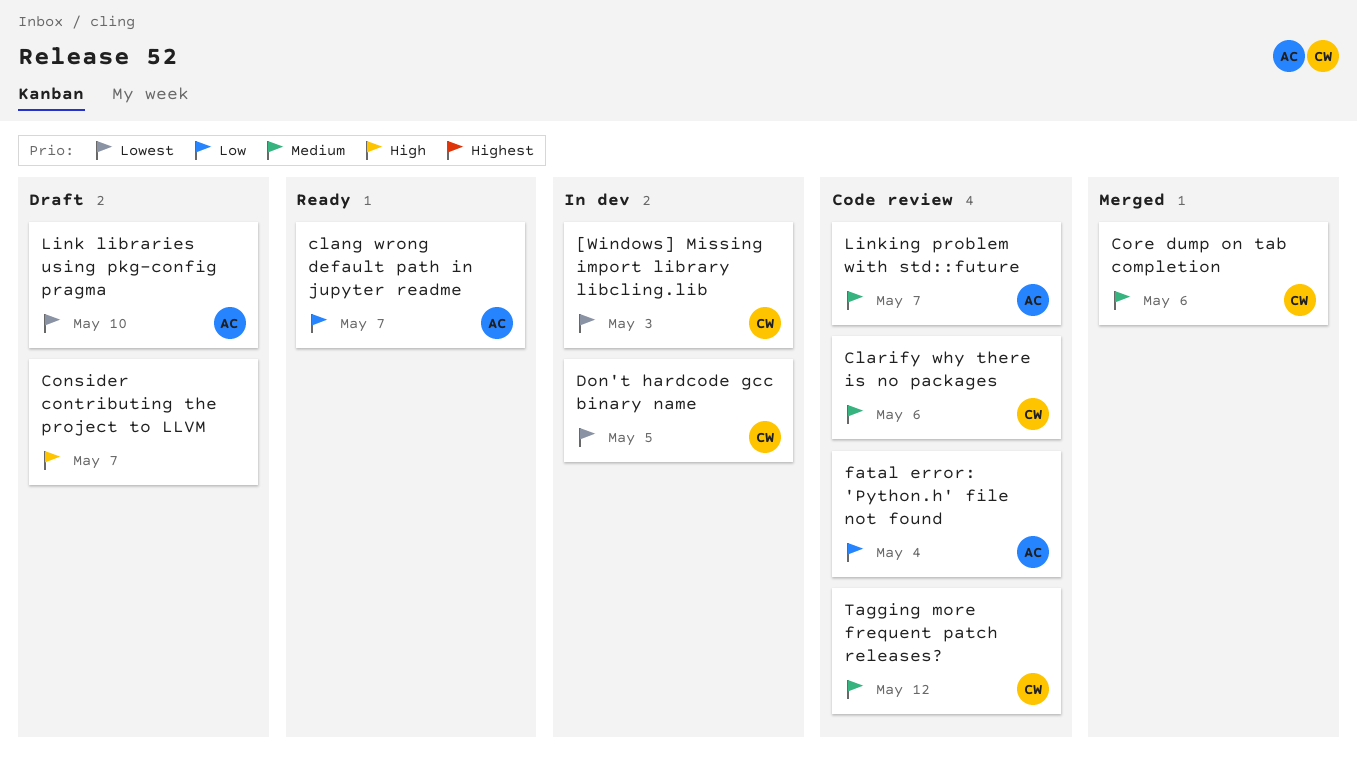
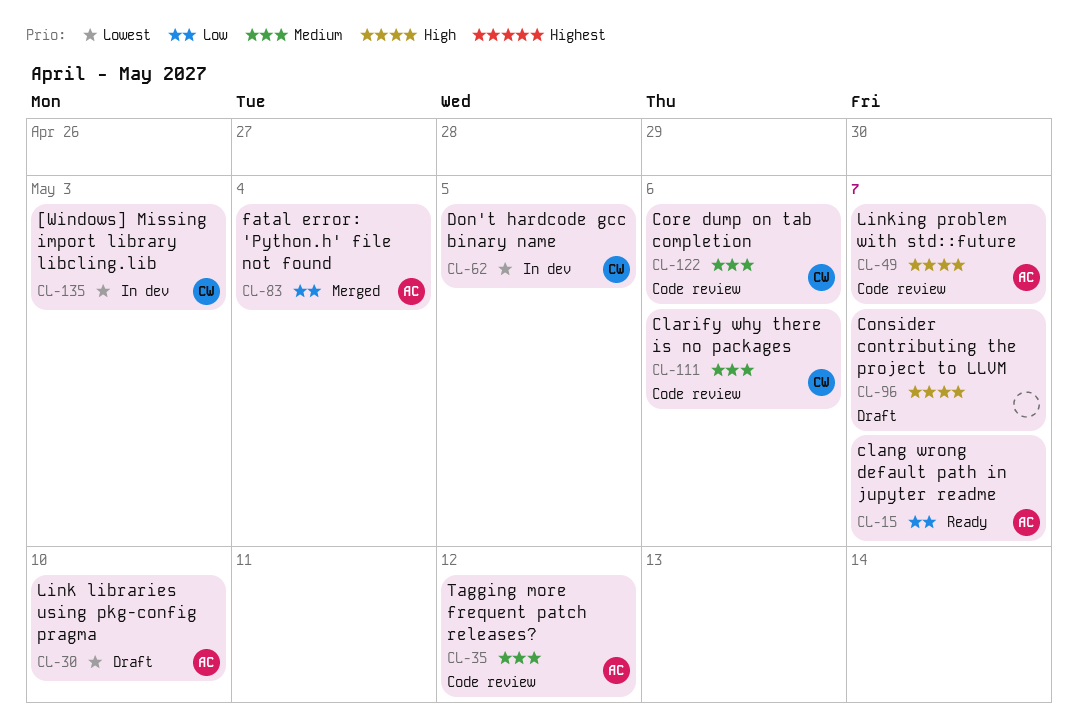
Core dump on tab completion, status: Merged -> Code review
fatal error: 'Python.h' file not found, status: Code review -> Merged
Linking problem with std::future, priority: Medium -> High
Tagging more frequent patch releases?, owner: CW -> AC

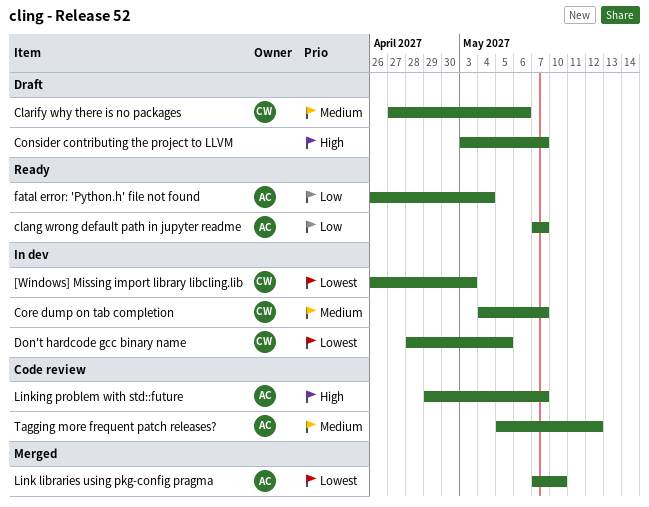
Clarify why there is no packages, status: Code review -> Draft
Core dump on tab completion, status: Code review -> In dev
Core dump on tab completion, due: May 6 -> May 7
fatal error: 'Python.h' file not found, status: Merged -> Ready
Link libraries using pkg-config pragma, status: Draft -> Merged

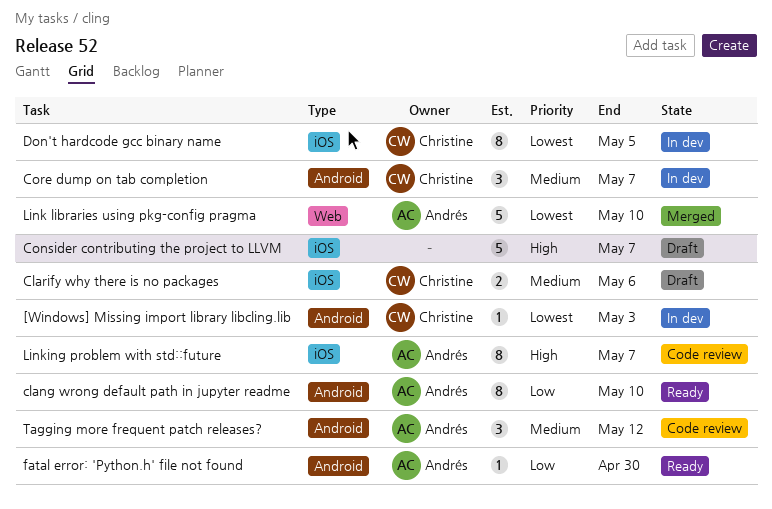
clang wrong default path in jupyter readme, due: May 7 -> May 10
fatal error: 'Python.h' file not found, due: May 4 -> Apr 30

